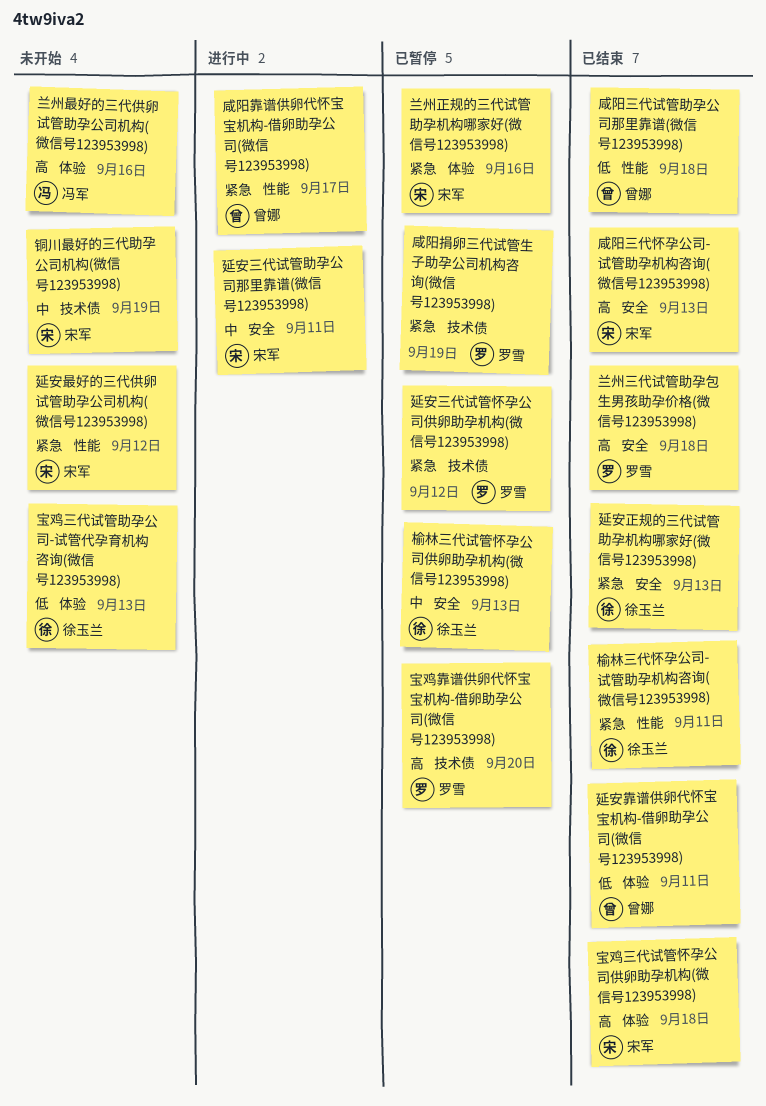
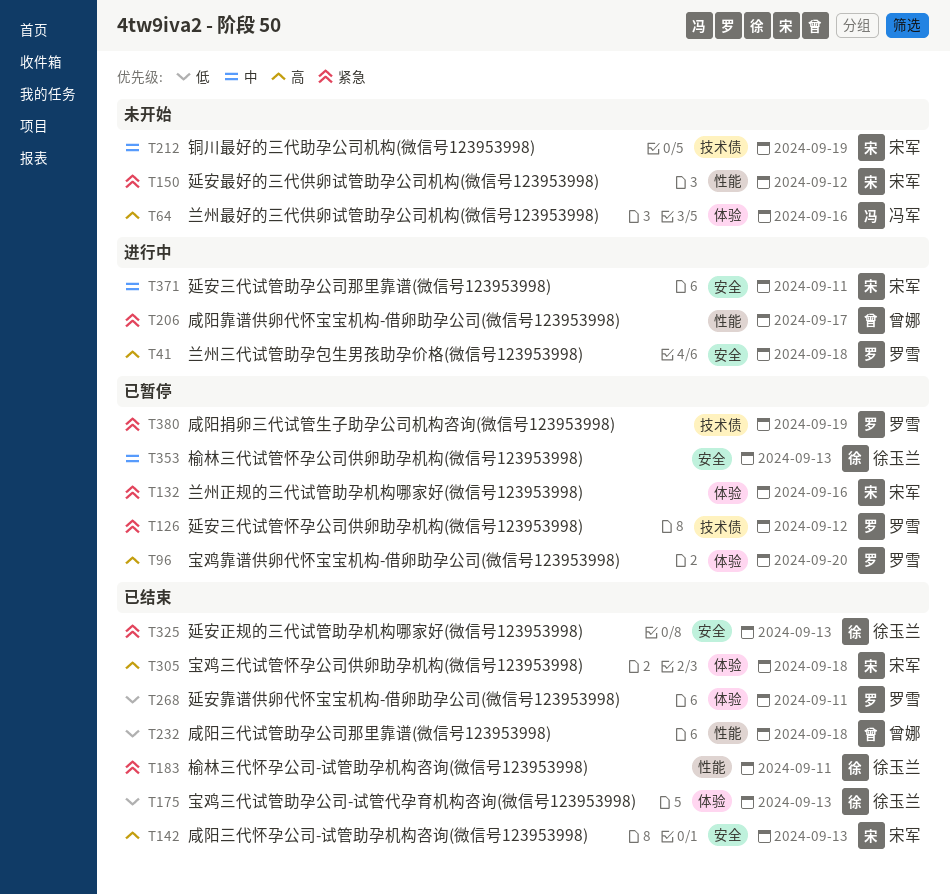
兰州三代试管助孕包生男孩助孕价格(微信号123953998), status: 已结束 -> 进行中
宝鸡三代试管助孕公司-试管代孕育机构咨询(微信号123953998), status: 未开始 -> 已结束
宝鸡靠谱供卵代怀宝宝机构-借卵助孕公司(微信号123953998), label: 技术债 -> 体验
延安靠谱供卵代怀宝宝机构-借卵助孕公司(微信号123953998), owner: 曾娜 -> 罗雪

